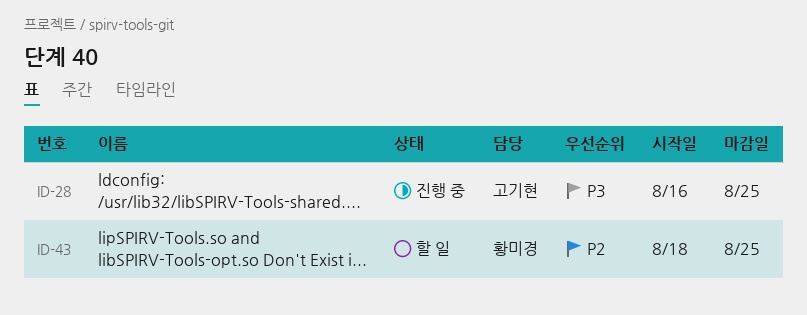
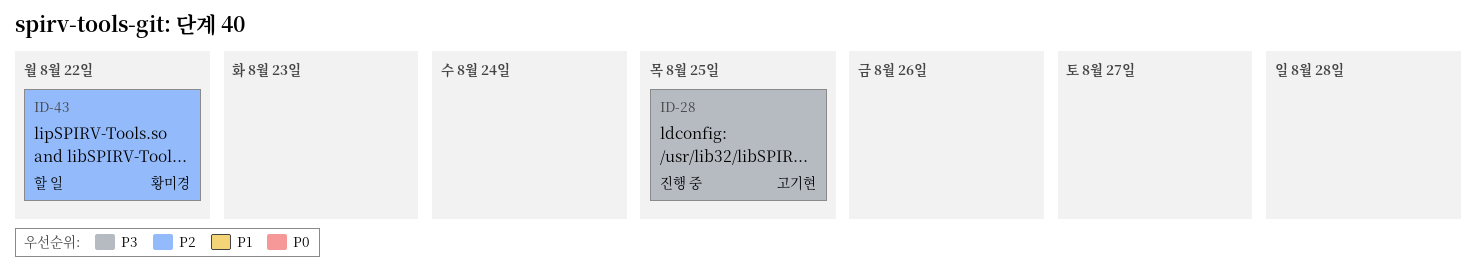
ID-43, due: Aug 25 -> Aug 22

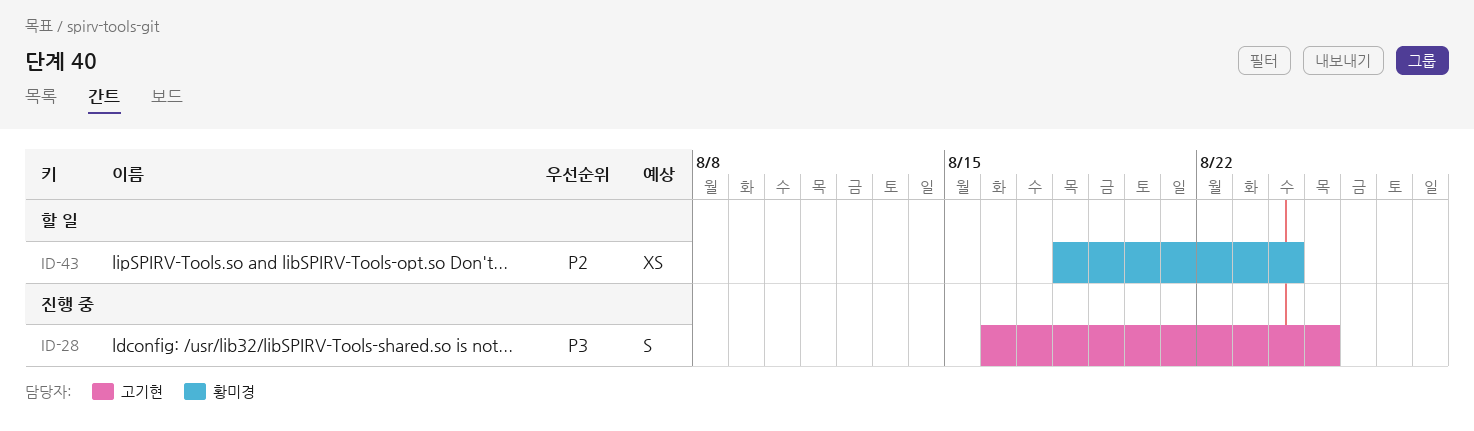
ID-43, due: Aug 22 -> Aug 24

